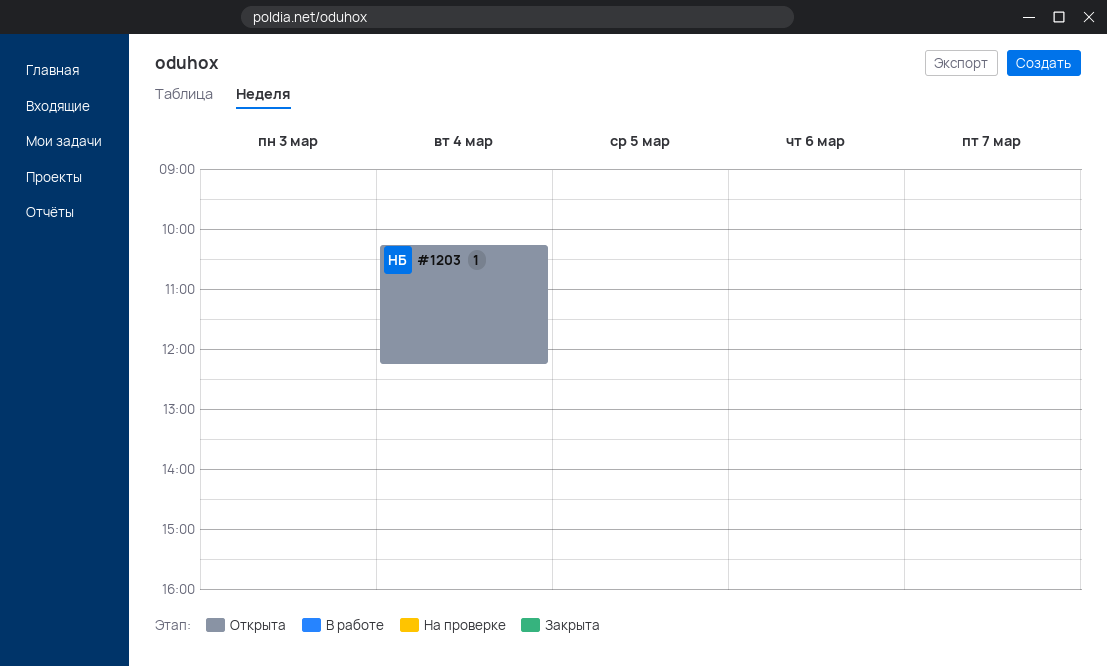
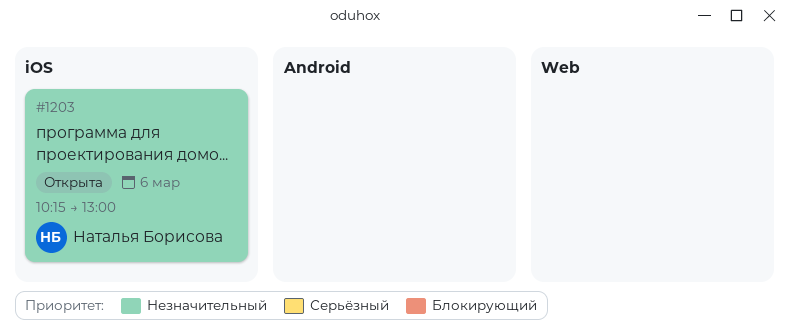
#1203, day: Mar 4 -> Mar 6
#1203, ends: 12:15 -> 13:00

